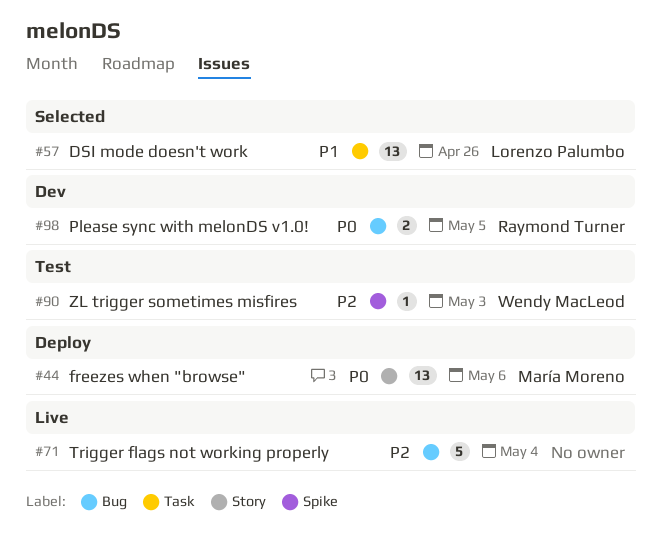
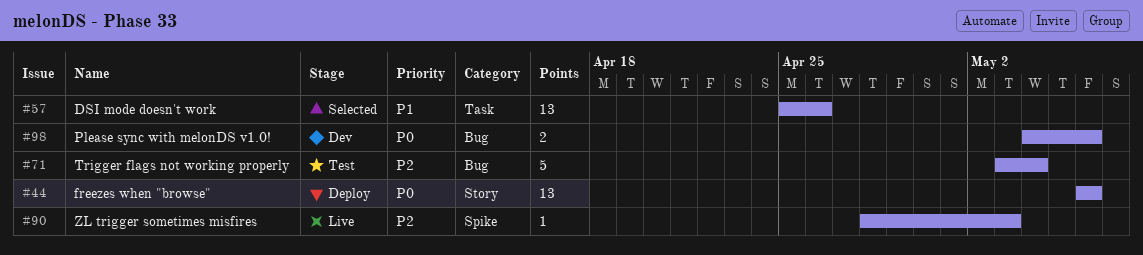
#71, status: Live -> Test
#90, status: Test -> Live
#98, due: May 5 -> May 6

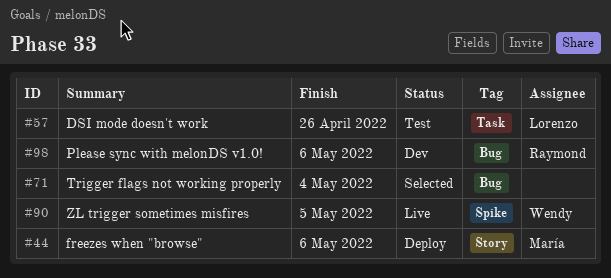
#57, status: Selected -> Test
#71, status: Test -> Selected
#90, due: May 3 -> May 5

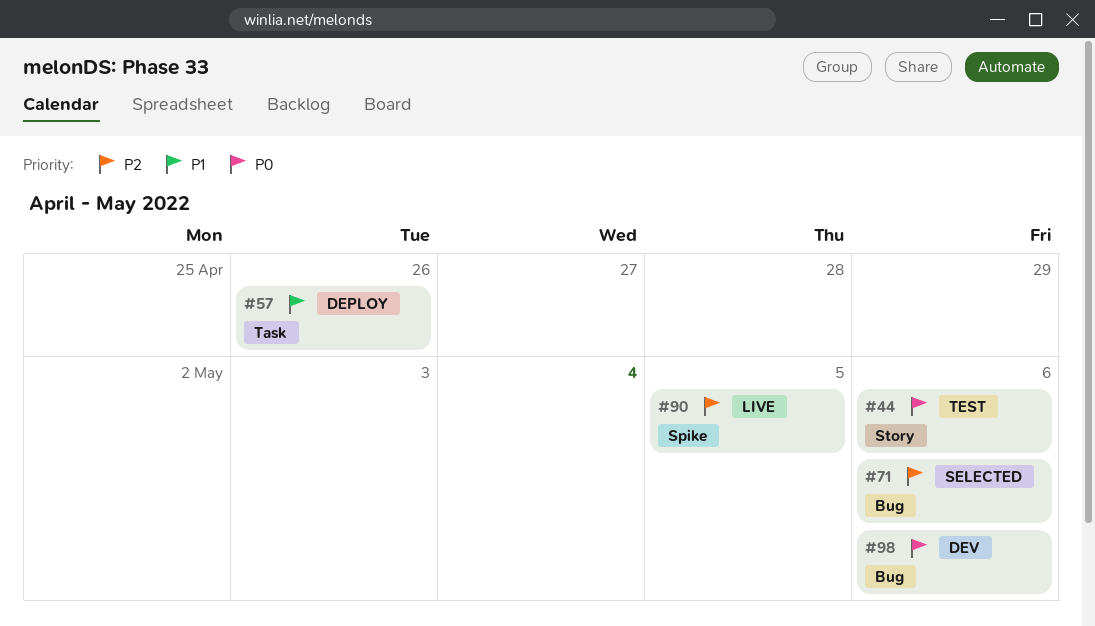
#44, status: Deploy -> Test
#57, status: Test -> Deploy
#71, due: May 4 -> May 6

